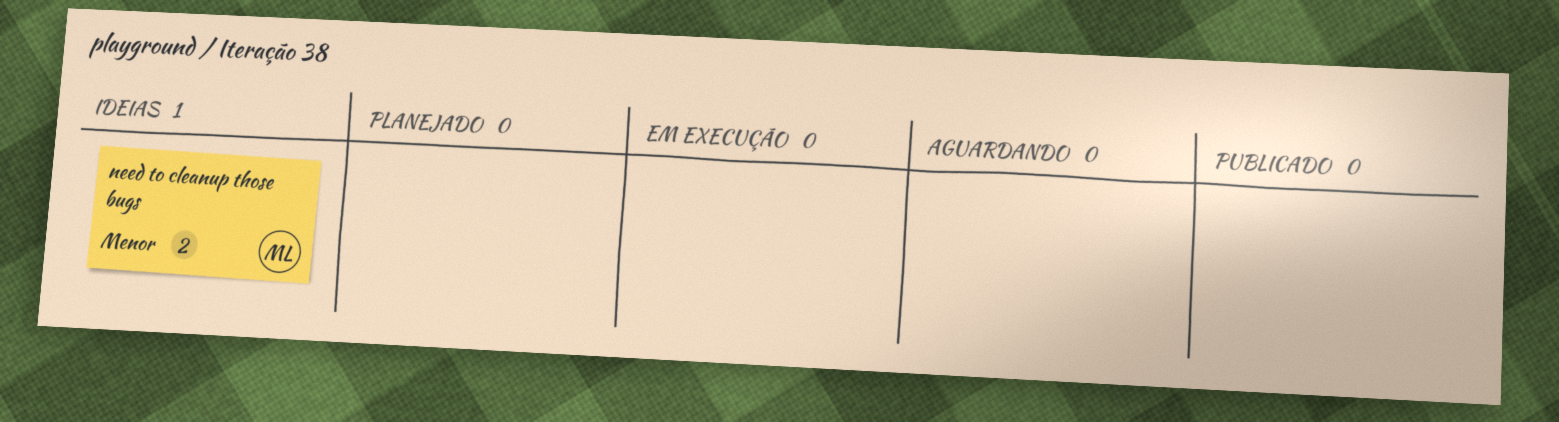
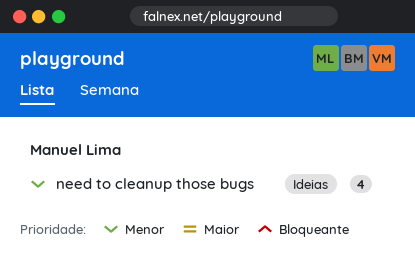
need to cleanup those bugs, estimate: 2 -> 4

